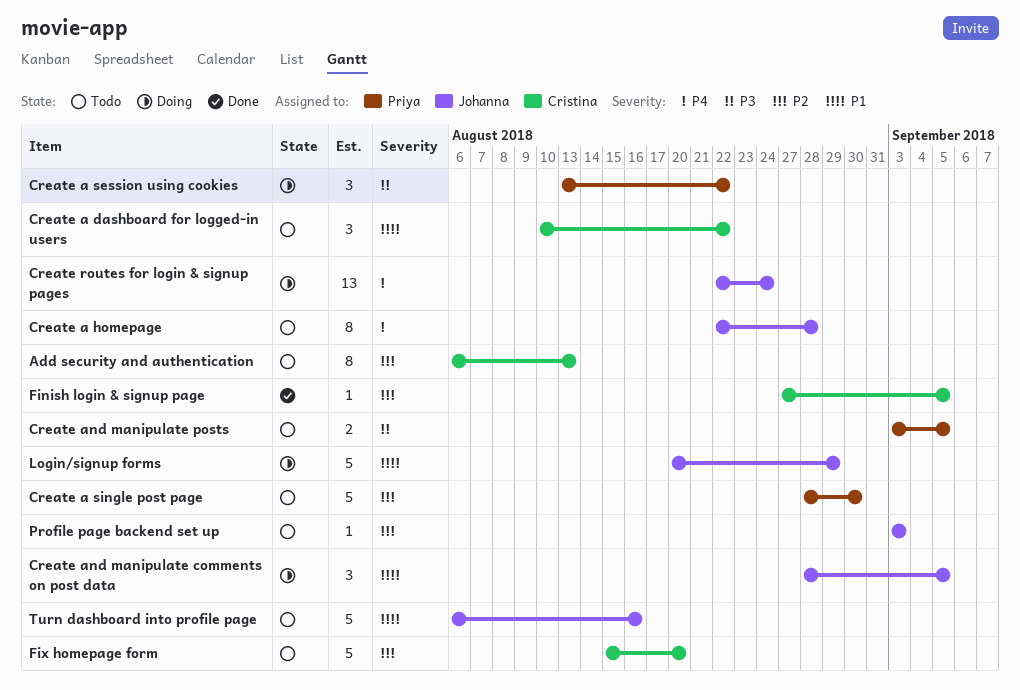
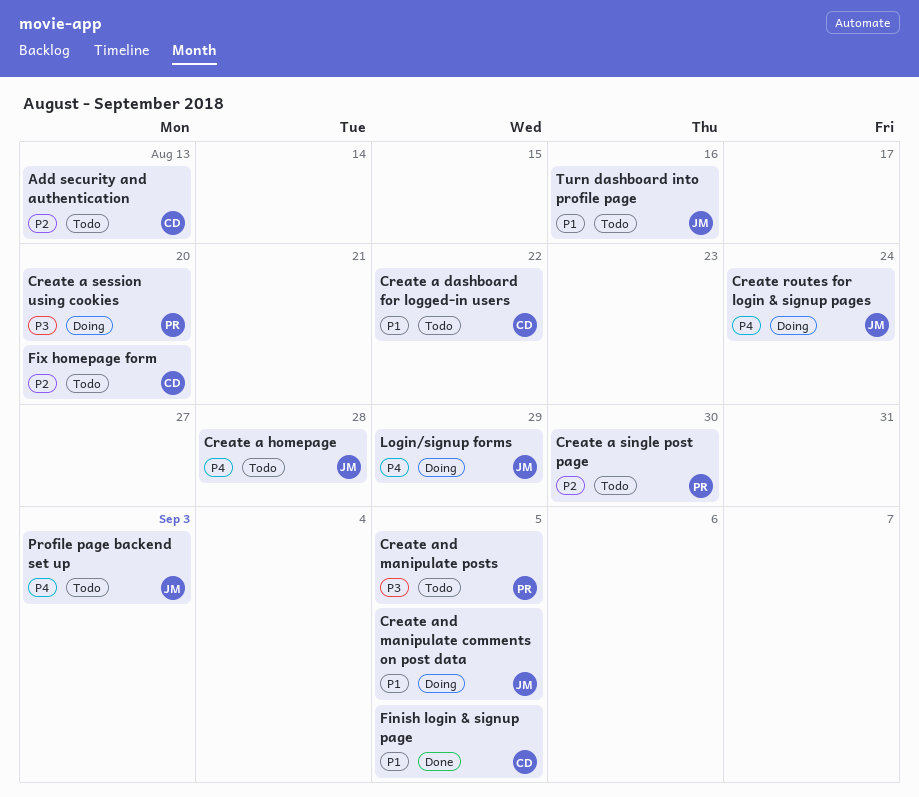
Create a session using cookies, due: Aug 22 -> Aug 20
Finish login & signup page, priority: P2 -> P1
Login/signup forms, priority: P1 -> P4
Profile page backend set up, priority: P2 -> P4

